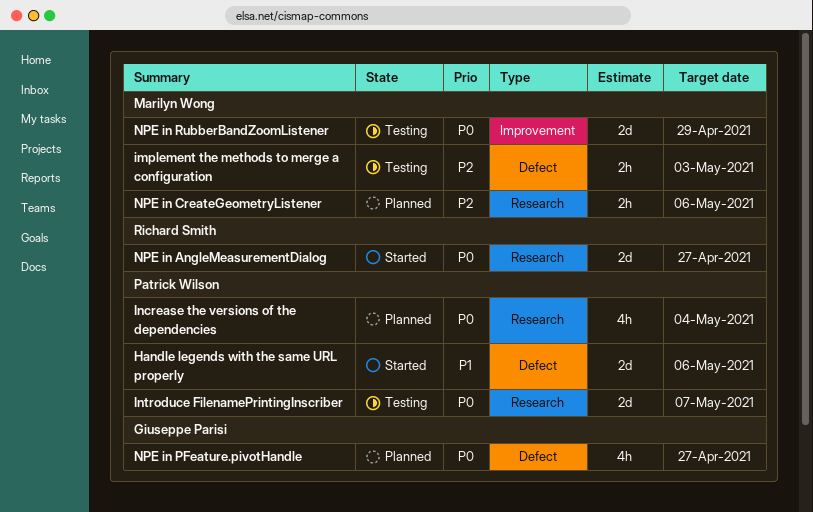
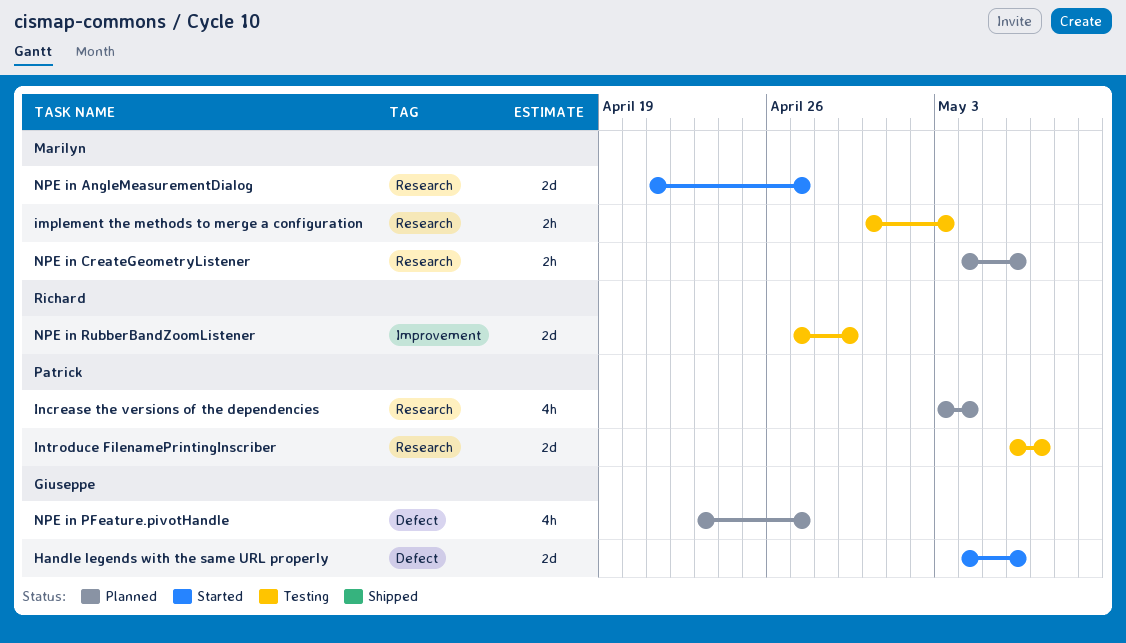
Handle legends with the same URL properly, owner: Patrick Wilson -> Giuseppe Parisi
implement the methods to merge a configuration, label: Defect -> Research
NPE in AngleMeasurementDialog, owner: Richard Smith -> Marilyn Wong
NPE in RubberBandZoomListener, owner: Marilyn Wong -> Richard Smith

